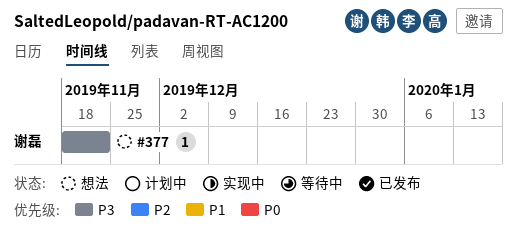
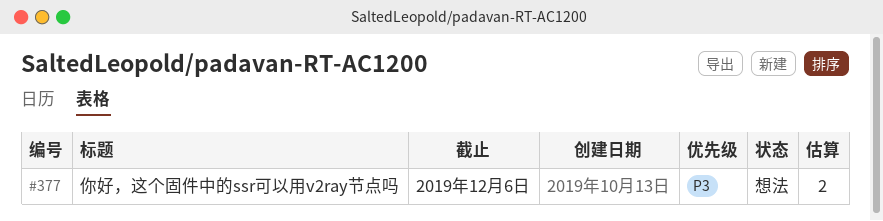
#377, estimate: 1 -> 2
#377, due: Nov 22 -> Dec 6

